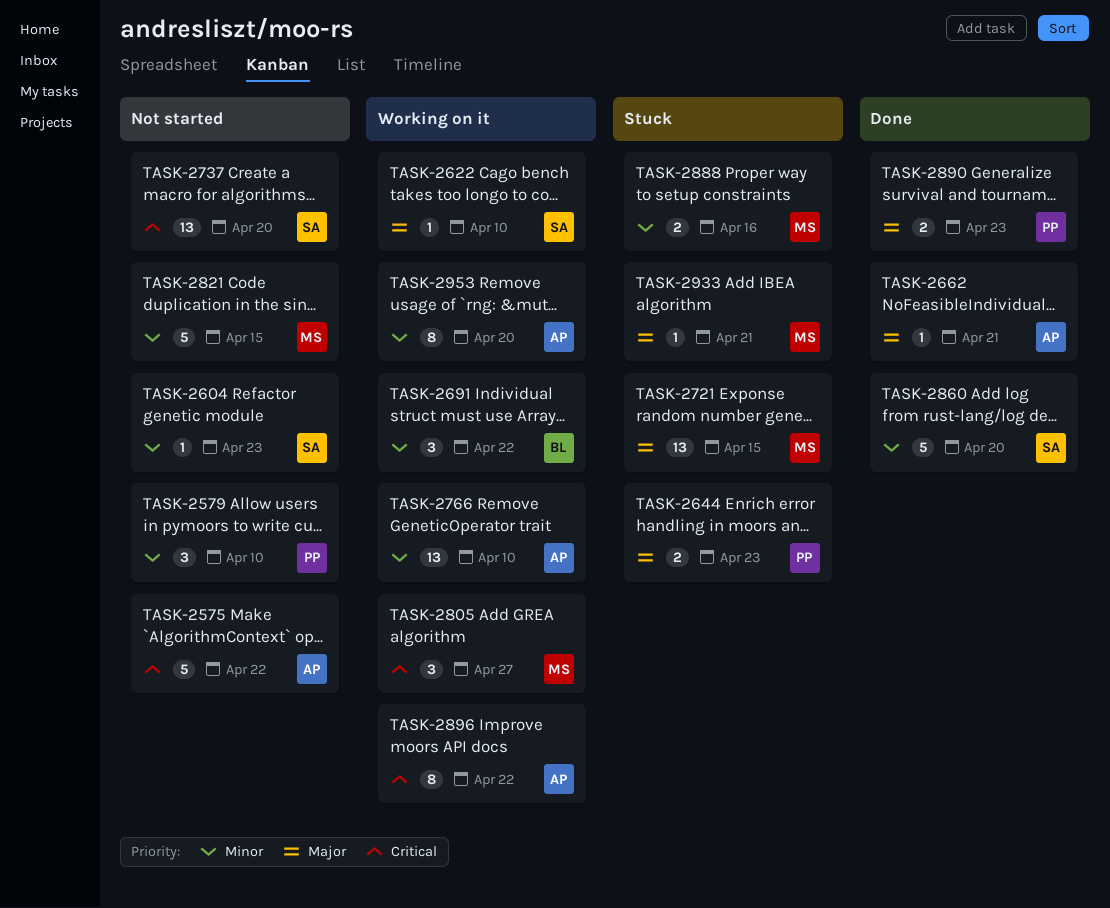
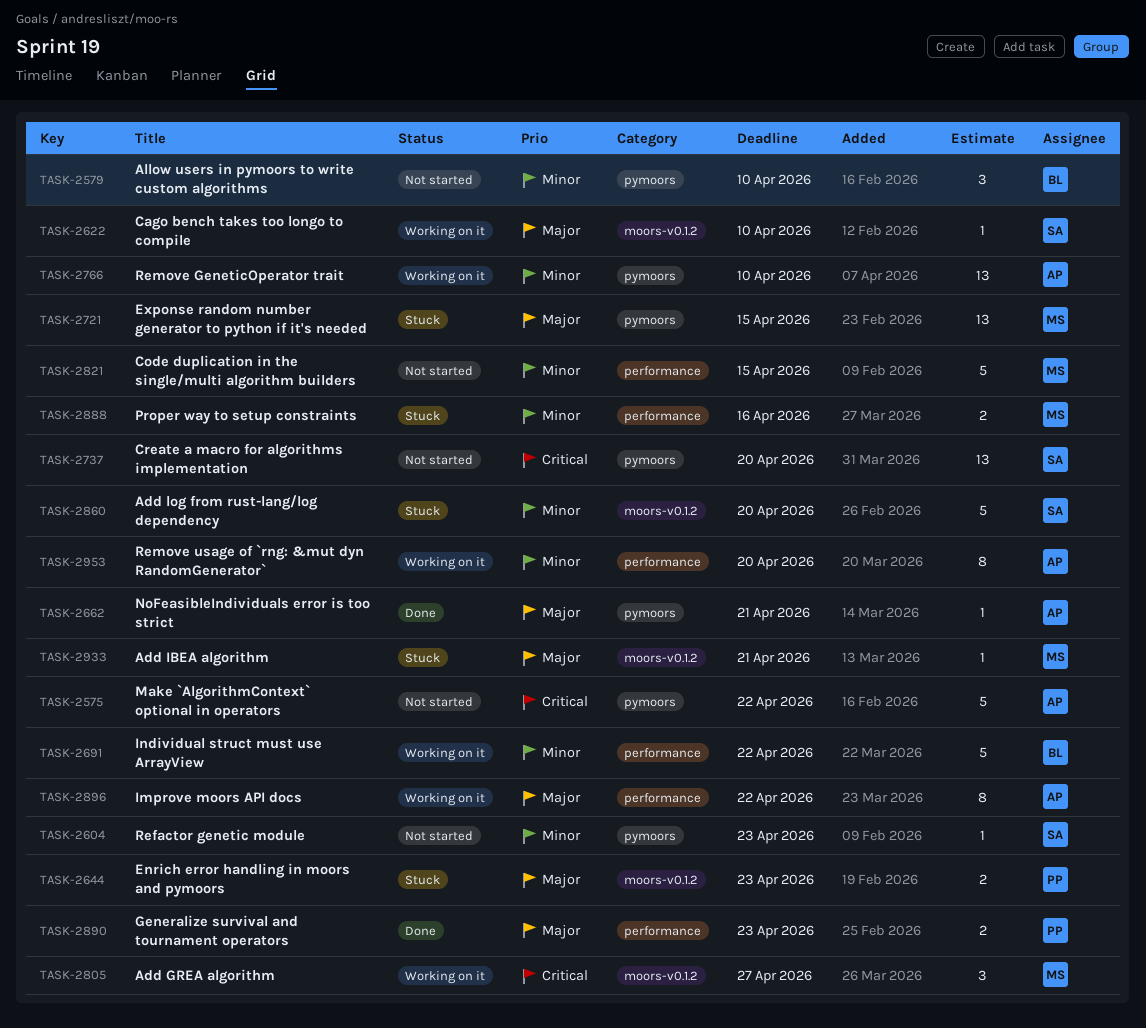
TASK-2579, owner: PP -> BL
TASK-2691, estimate: 3 -> 5
TASK-2860, status: Done -> Stuck
TASK-2896, priority: Critical -> Major

